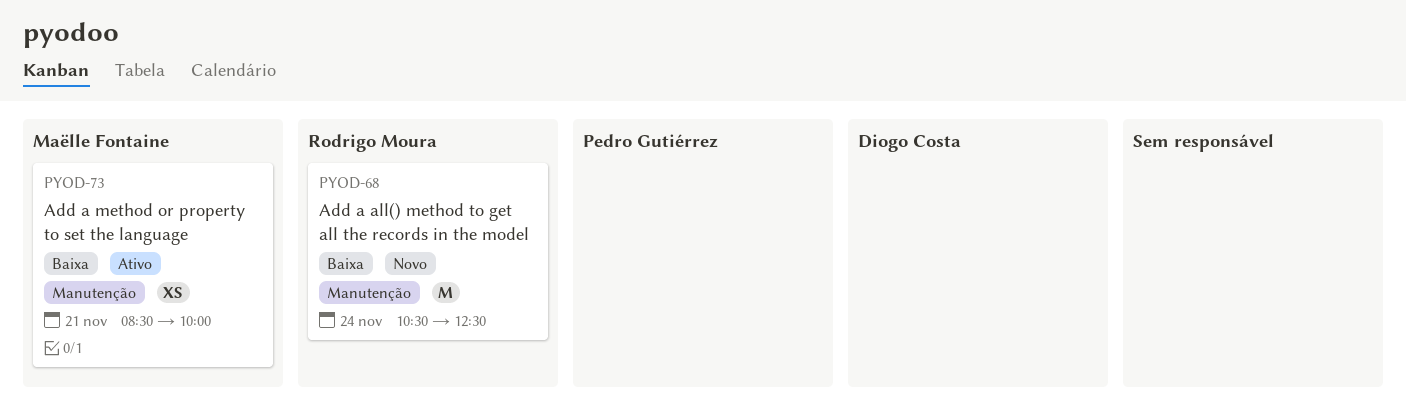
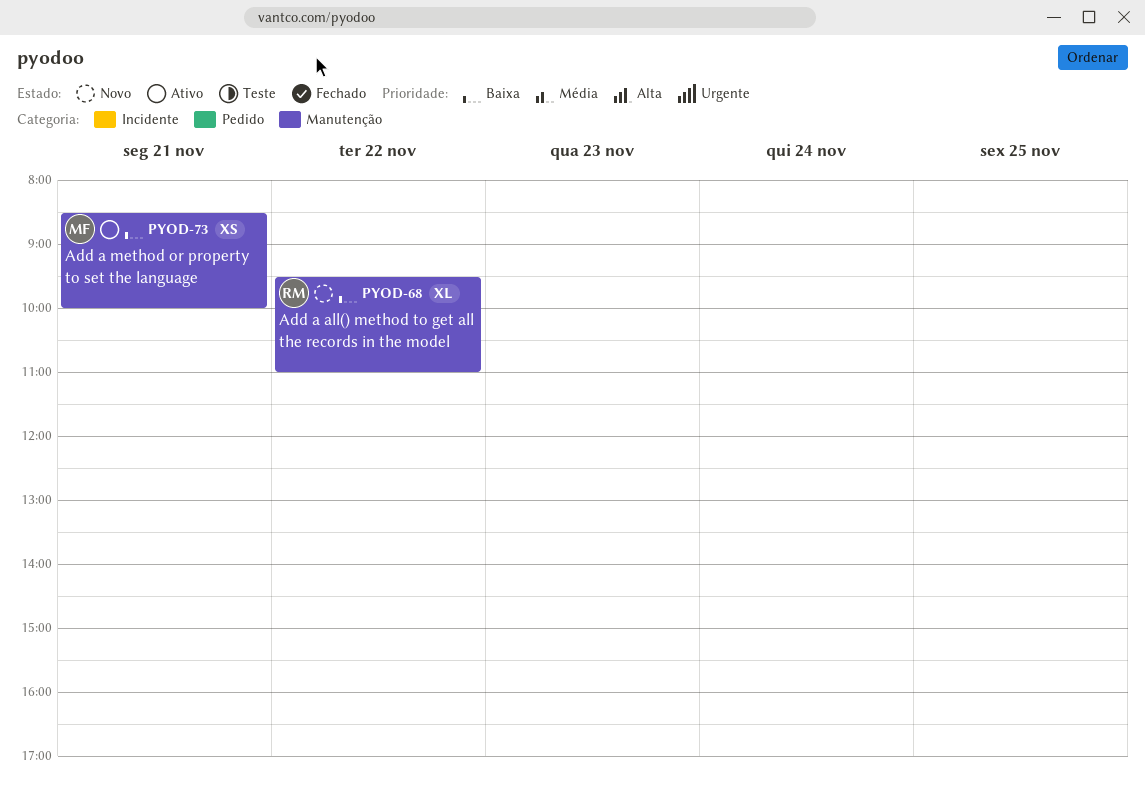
PYOD-68, estimate: M -> XL
PYOD-68, day: Nov 24 -> Nov 22
PYOD-68, begins: 10:30 -> 09:30
PYOD-68, ends: 12:30 -> 11:00

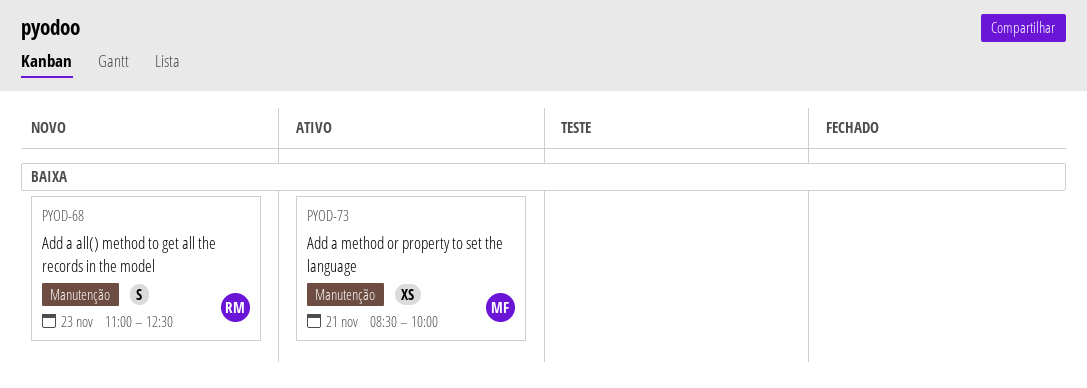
PYOD-68, estimate: XL -> S
PYOD-68, day: Nov 22 -> Nov 23
PYOD-68, begins: 09:30 -> 11:00
PYOD-68, ends: 11:00 -> 12:30

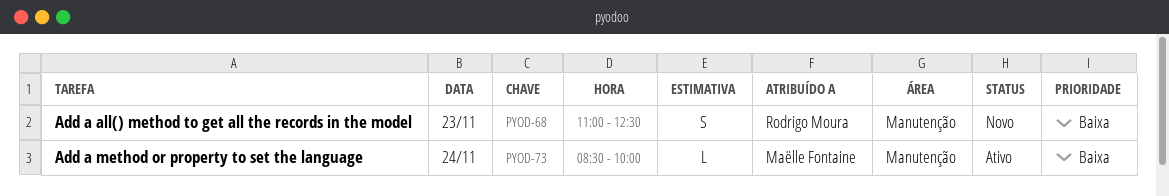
PYOD-73, estimate: XS -> L
PYOD-73, day: Nov 21 -> Nov 24

